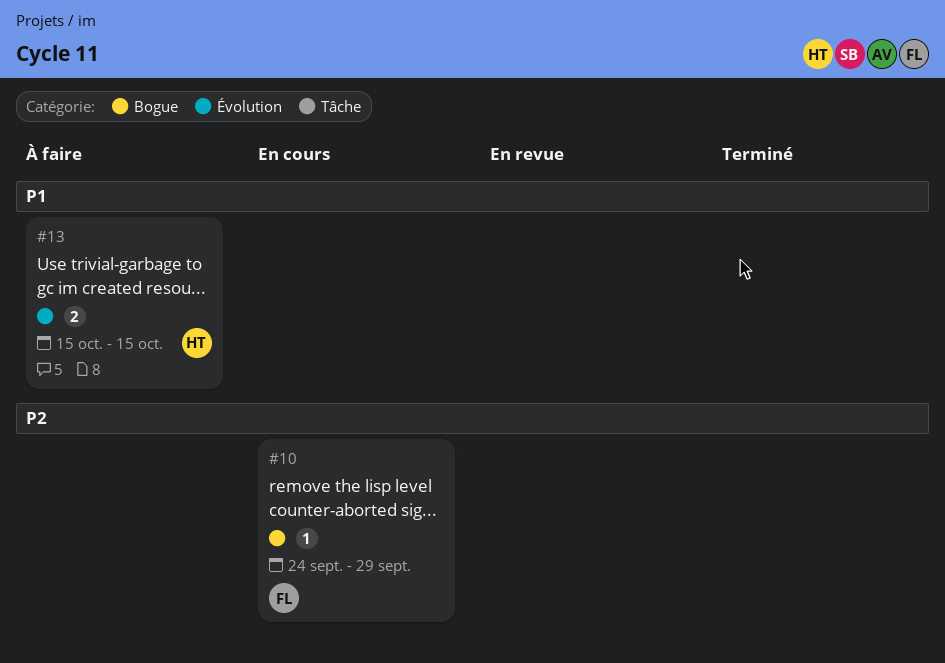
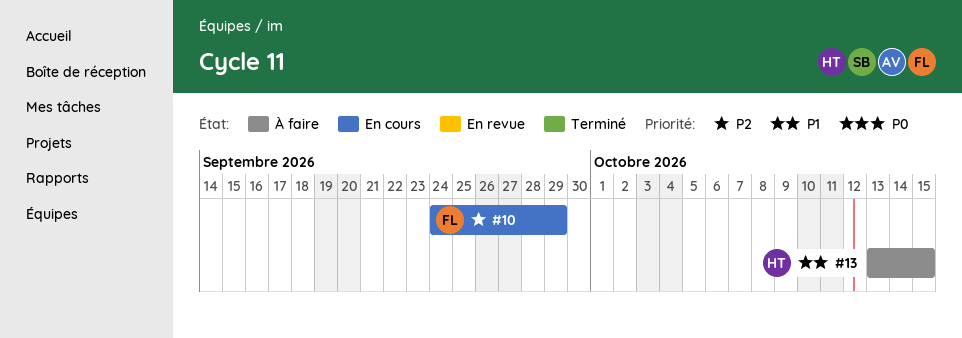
#13, start: Oct 15 -> Oct 13

